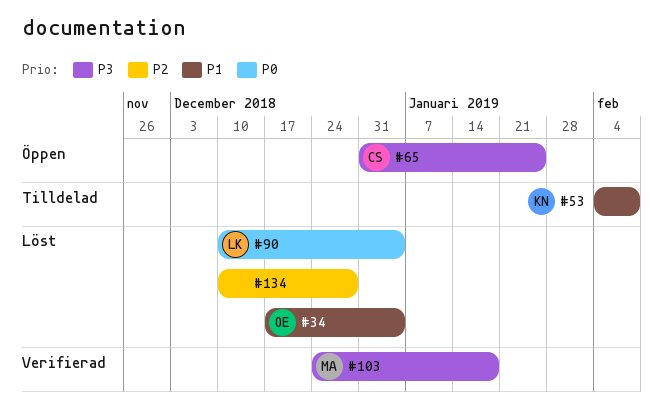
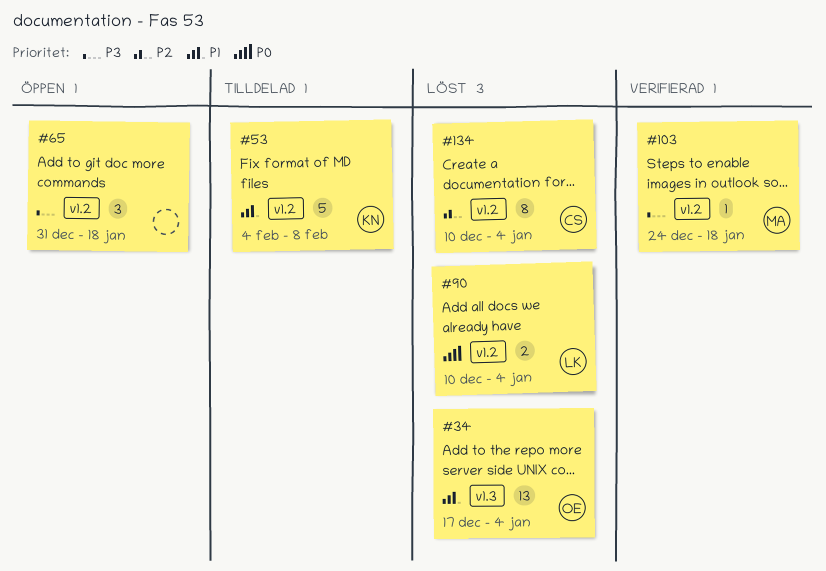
#65, owner: CS -> none
#65, due: Jan 25 -> Jan 18
#134, owner: none -> CS
#134, due: Dec 28 -> Jan 4

